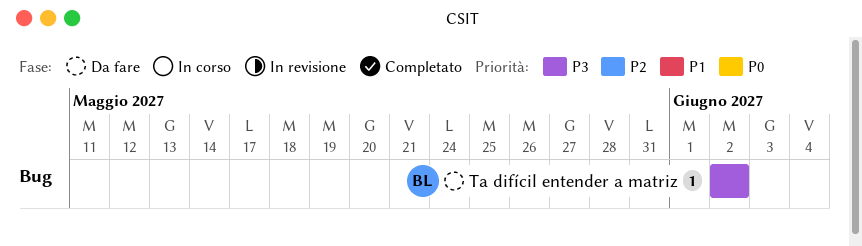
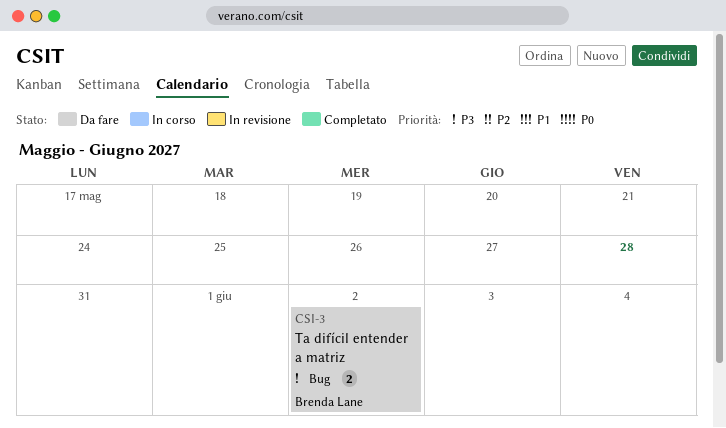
Ta difícil entender a matriz, estimate: 1 -> 2

